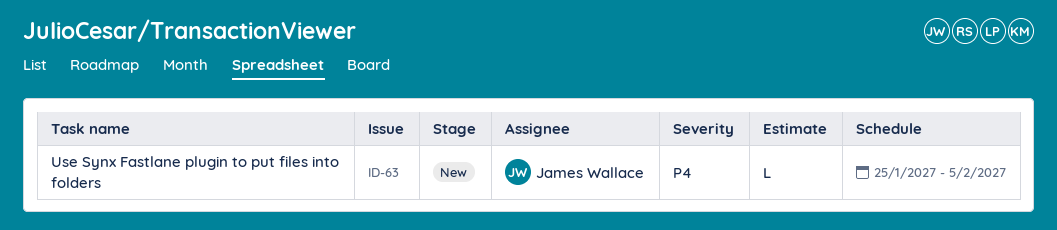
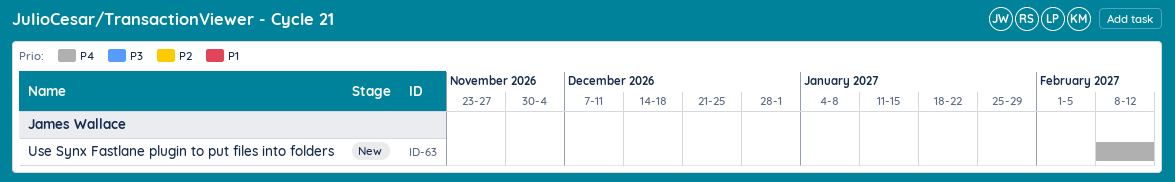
ID-63, start: Jan 25 -> Feb 8
ID-63, due: Feb 5 -> Feb 12

